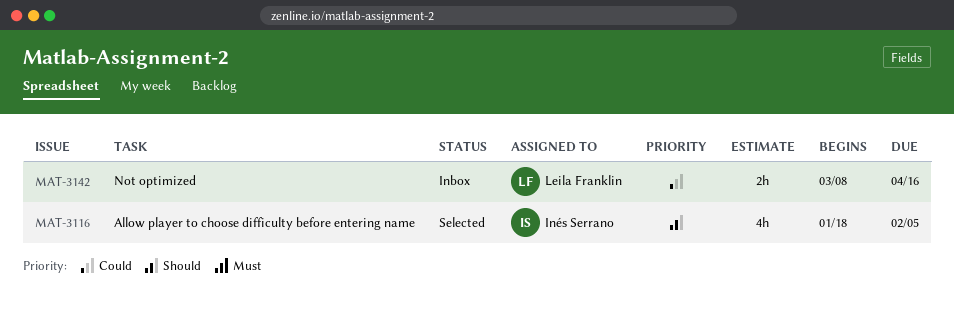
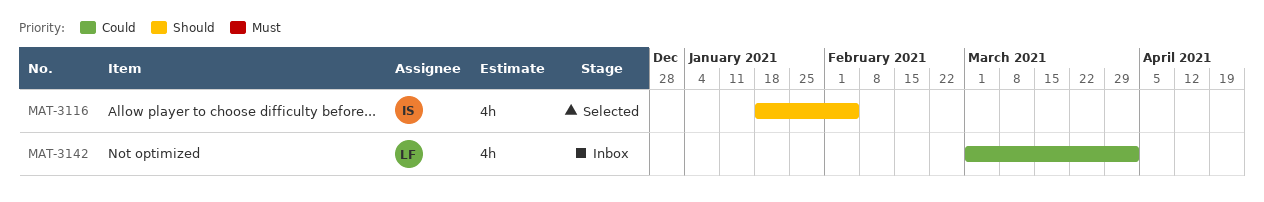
MAT-3142, estimate: 2h -> 4h
MAT-3142, start: Mar 8 -> Mar 1
MAT-3142, due: Apr 16 -> Apr 2

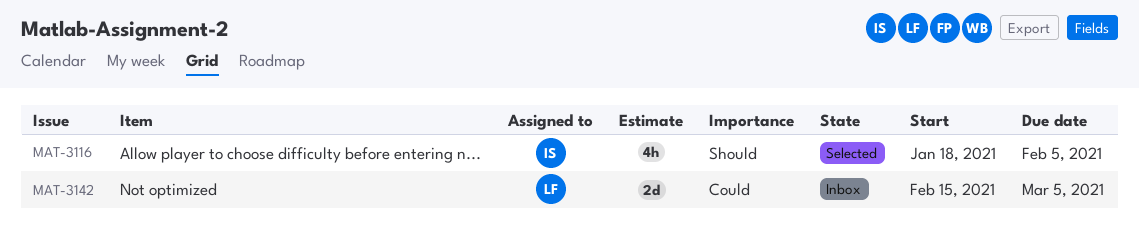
MAT-3142, estimate: 4h -> 2d
MAT-3142, start: Mar 1 -> Feb 15
MAT-3142, due: Apr 2 -> Mar 5

